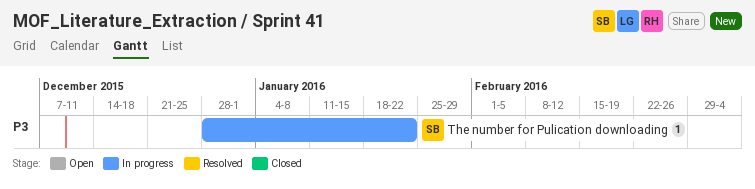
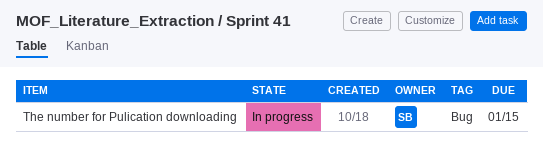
The number for Pulication downloading, due: Jan 22 -> Jan 15

